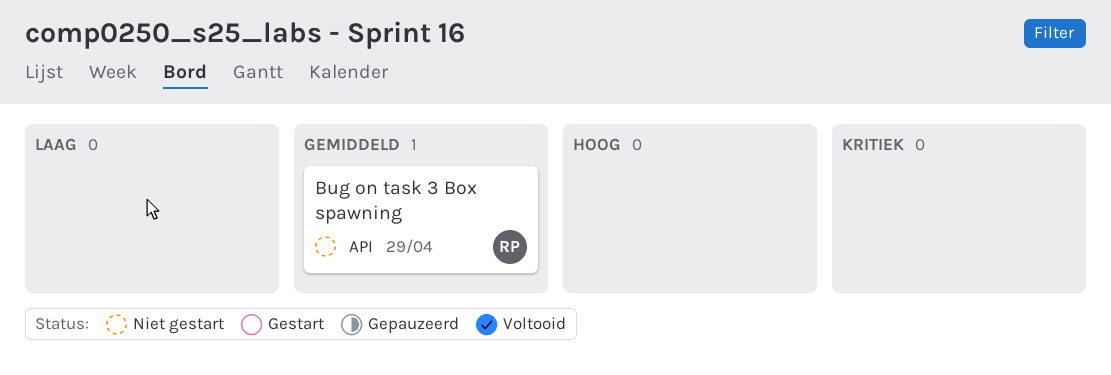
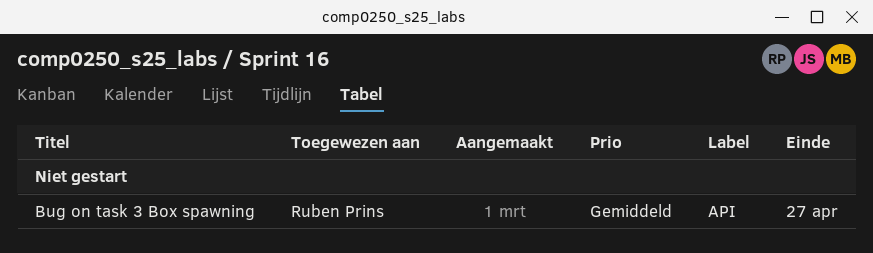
Bug on task 3 Box spawning, due: Apr 29 -> Apr 27

